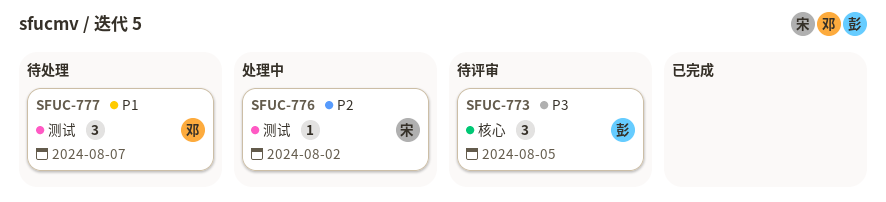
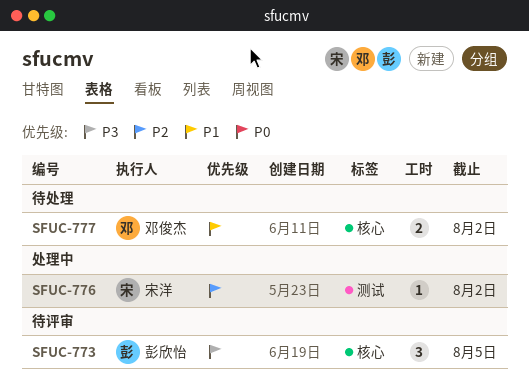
SFUC-777, label: 测试 -> 核心
SFUC-777, estimate: 3 -> 2
SFUC-777, due: Aug 7 -> Aug 2

